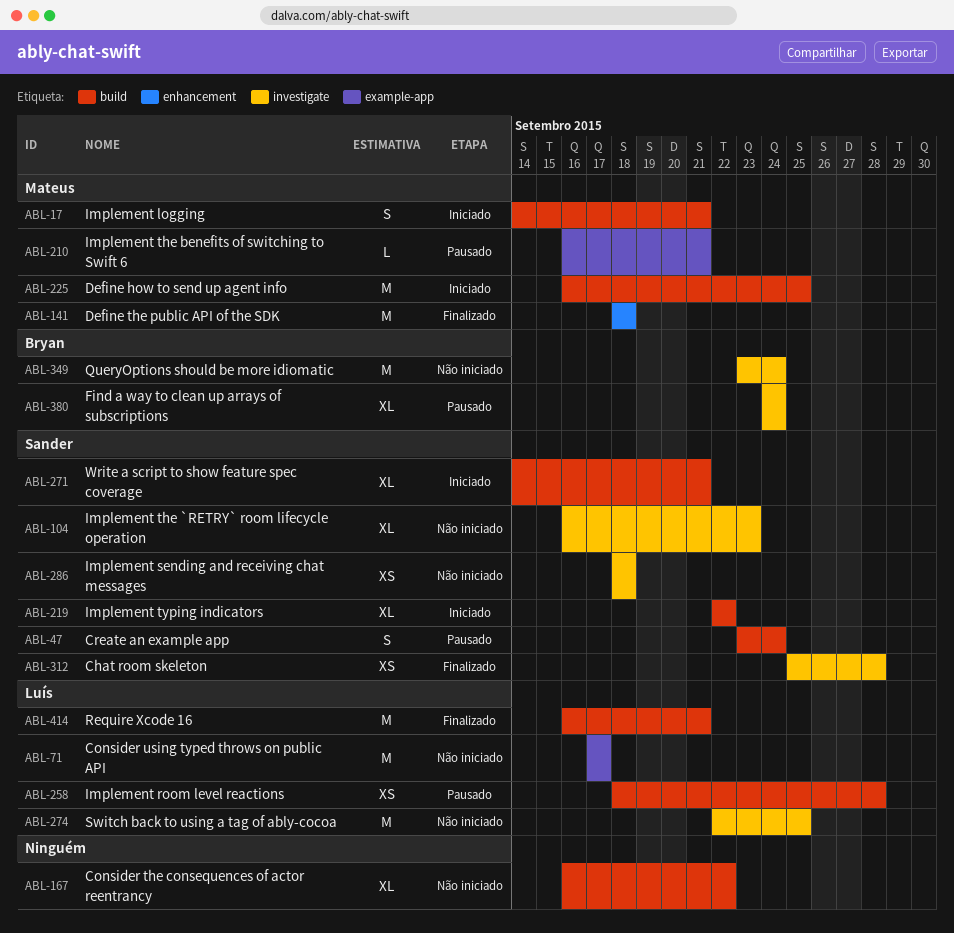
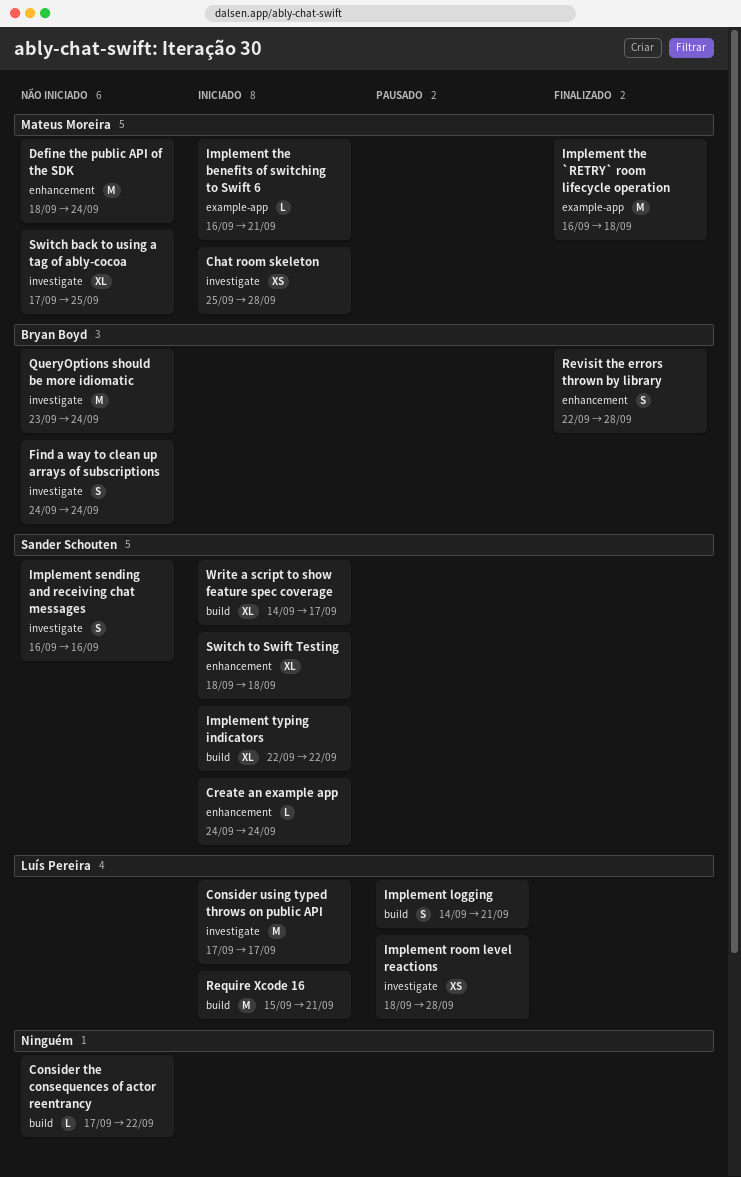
Chat room skeleton, status: Finalizado -> Iniciado
Chat room skeleton, owner: Sander Schouten -> Mateus Moreira
Consider the consequences of actor reentrancy, estimate: XL -> L
Consider the consequences of actor reentrancy, start: Sep 16 -> Sep 17
Consider using typed throws on public API, status: Não iniciado -> Iniciado
Consider using typed throws on public API, label: example-app -> investigate
Create an example app, status: Pausado -> Iniciado
Create an example app, label: build -> enhancement
Create an example app, estimate: S -> L
Create an example app, start: Sep 23 -> Sep 24
Define how to send up agent info: present -> none
Define the public API of the SDK, status: Finalizado -> Não iniciado
Define the public API of the SDK, due: Sep 18 -> Sep 24
Find a way to clean up arrays of subscriptions, status: Pausado -> Não iniciado
Find a way to clean up arrays of subscriptions, estimate: XL -> S
Implement logging, status: Iniciado -> Pausado
Implement logging, owner: Mateus Moreira -> Luís Pereira
Implement room level reactions, label: build -> investigate
Implement sending and receiving chat messages, estimate: XS -> S
Implement sending and receiving chat messages, start: Sep 18 -> Sep 16
Implement sending and receiving chat messages, due: Sep 18 -> Sep 16
Implement the `RETRY` room lifecycle operation, status: Não iniciado -> Finalizado
Implement the `RETRY` room lifecycle operation, owner: Sander Schouten -> Mateus Moreira
Implement the `RETRY` room lifecycle operation, label: investigate -> example-app
Implement the `RETRY` room lifecycle operation, estimate: XL -> M
Implement the `RETRY` room lifecycle operation, due: Sep 23 -> Sep 18
Implement the benefits of switching to Swift 6, status: Pausado -> Iniciado
Require Xcode 16, status: Finalizado -> Iniciado
Require Xcode 16, start: Sep 16 -> Sep 15
Revisit the errors thrown by library: none -> present
Switch back to using a tag of ably-cocoa, owner: Luís Pereira -> Mateus Moreira
Switch back to using a tag of ably-cocoa, estimate: M -> XL
Switch back to using a tag of ably-cocoa, start: Sep 22 -> Sep 17
Switch to Swift Testing: none -> present
Write a script to show feature spec coverage, due: Sep 21 -> Sep 17

